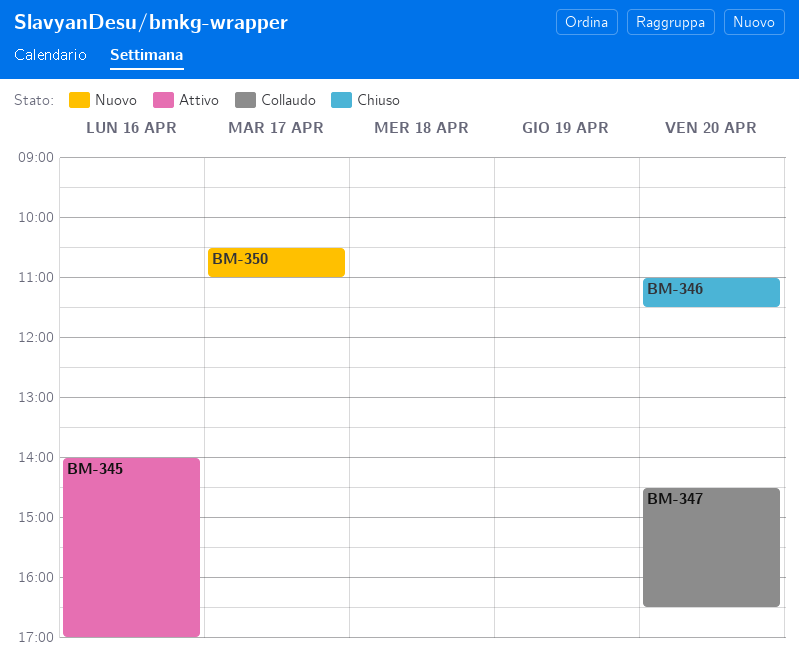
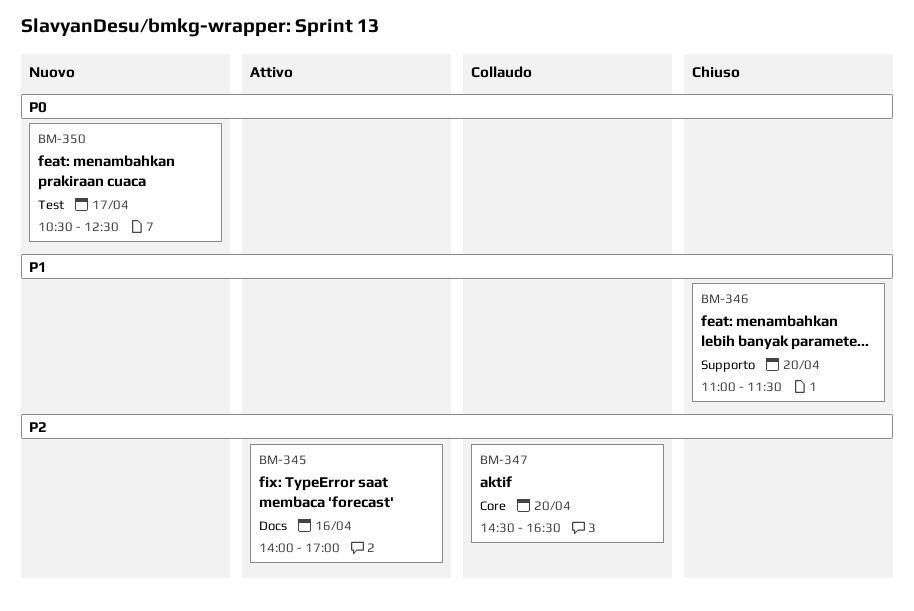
BM-350, ends: 11:00 -> 12:30

